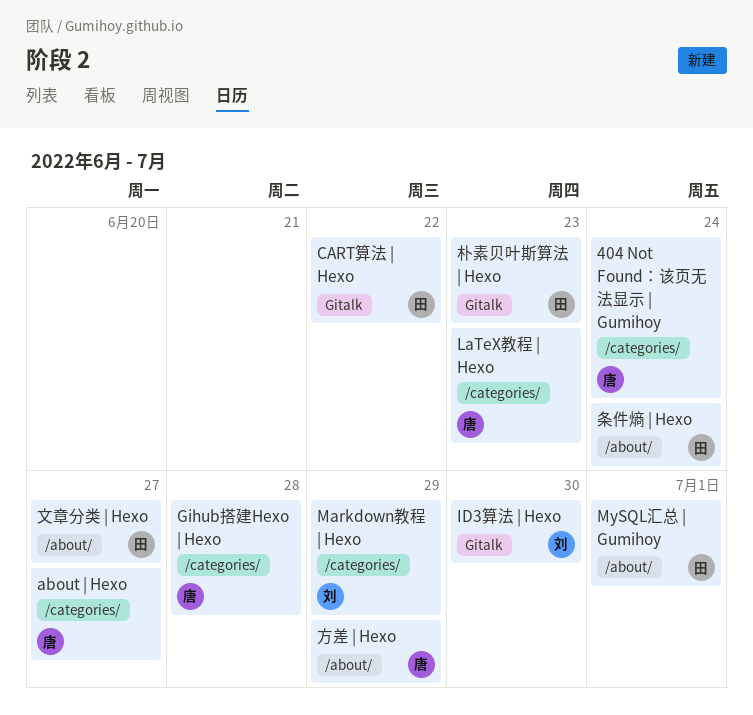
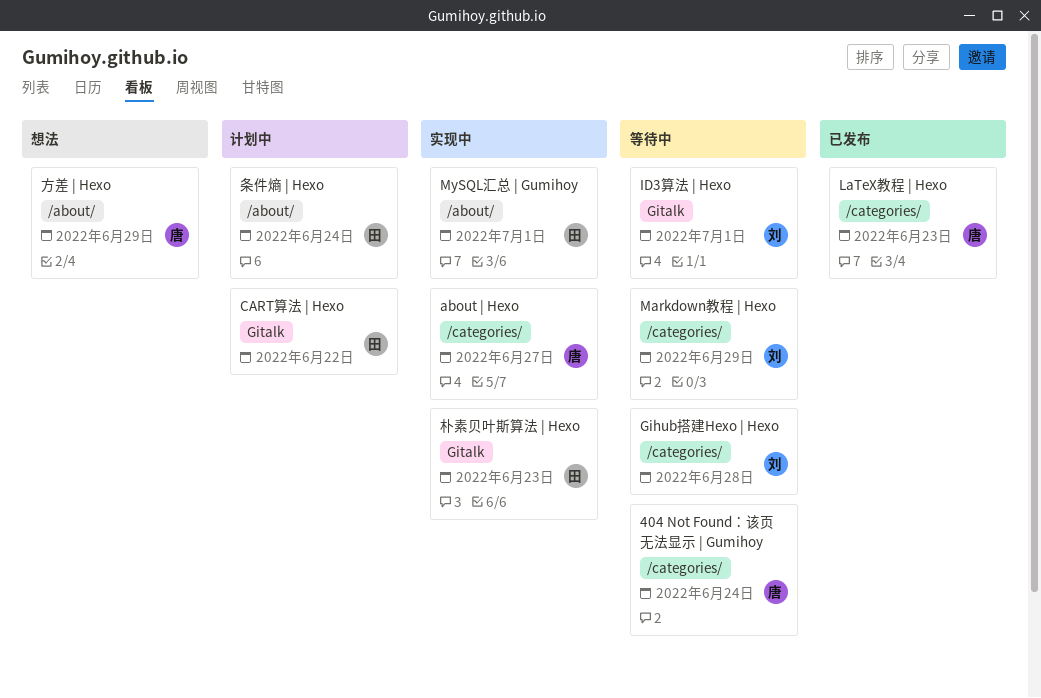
Gihub搭建Hexo | Hexo, owner: 唐 -> 刘
ID3算法 | Hexo, due: Jun 30 -> Jul 1
文章分类 | Hexo: present -> none

